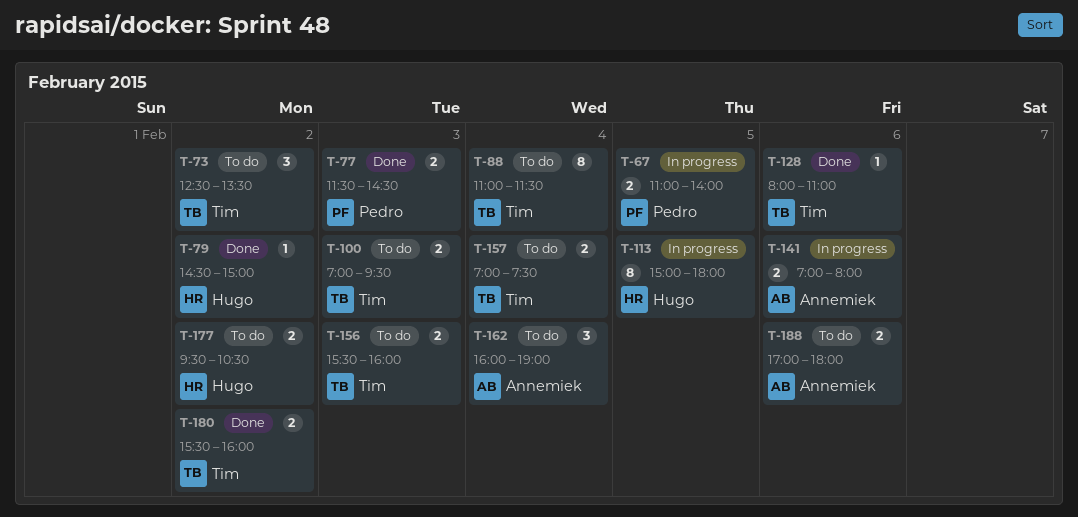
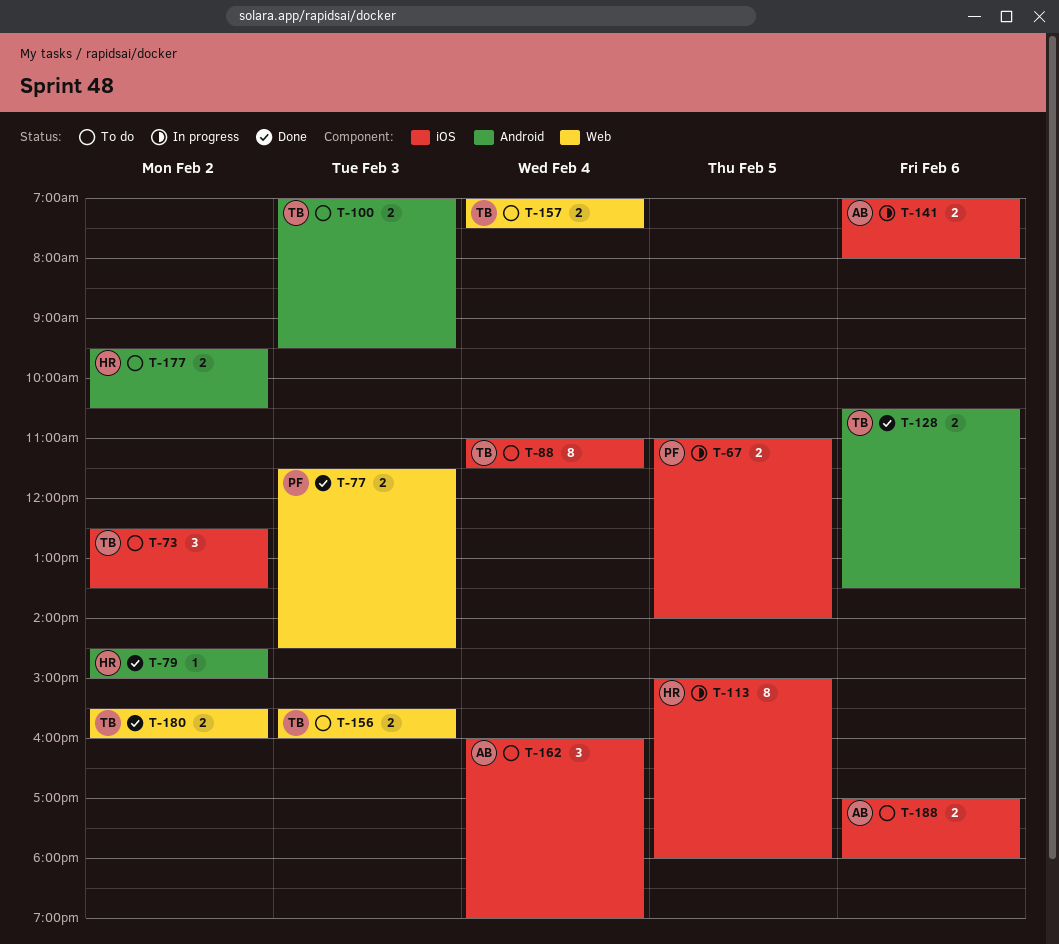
T-128, estimate: 1 -> 2
T-128, begins: 08:00 -> 10:30
T-128, ends: 11:00 -> 13:30

